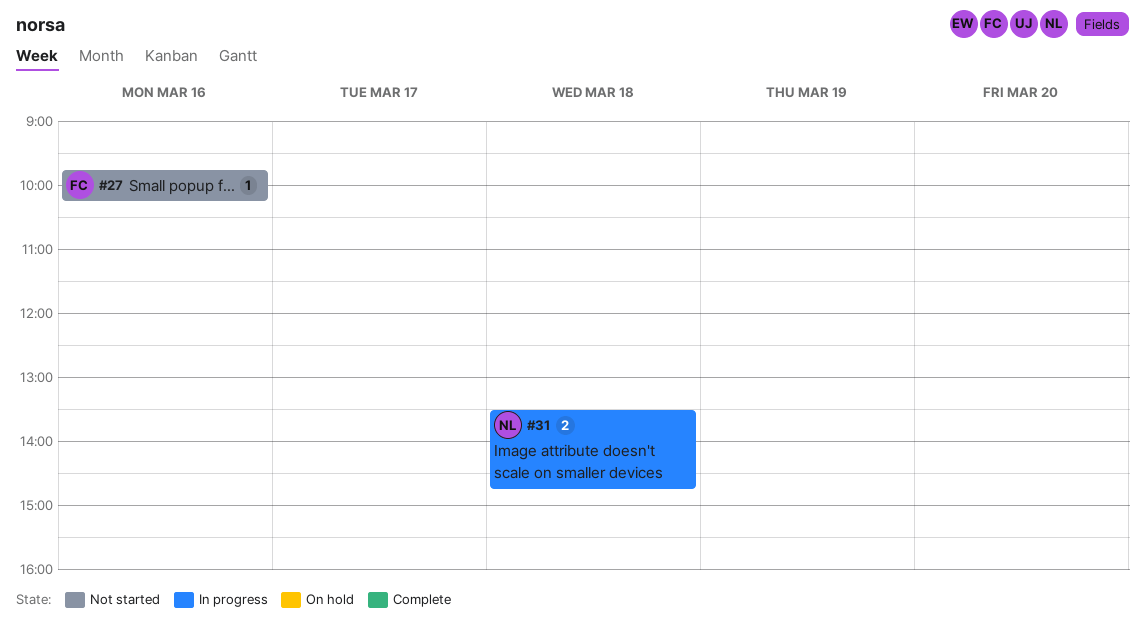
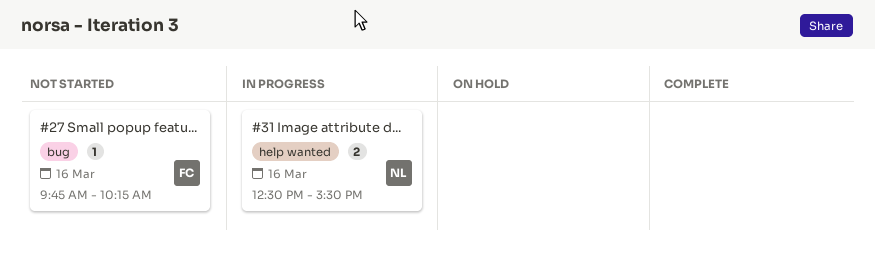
#31, day: Mar 18 -> Mar 16
#31, begins: 13:30 -> 12:30
#31, ends: 14:45 -> 15:30

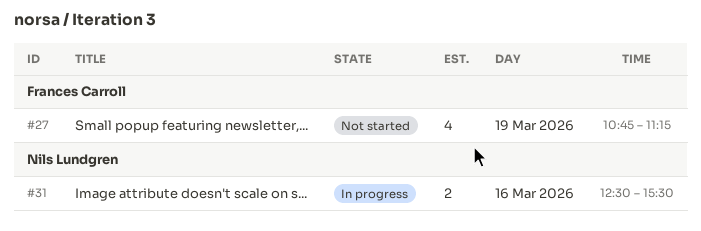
#27, estimate: 1 -> 4
#27, day: Mar 16 -> Mar 19
#27, begins: 09:45 -> 10:45
#27, ends: 10:15 -> 11:15

